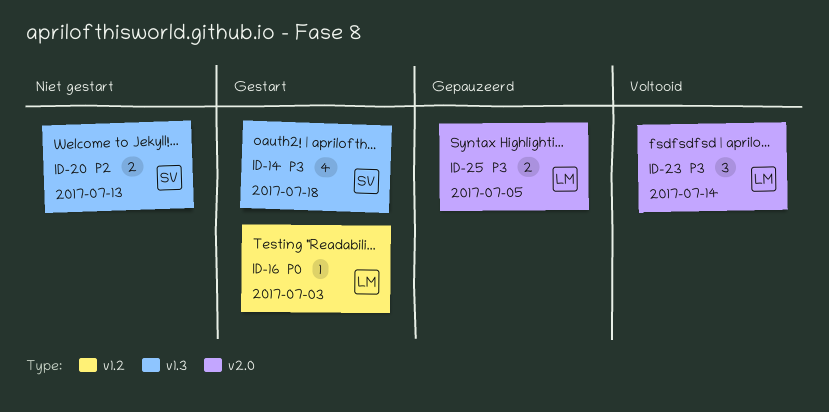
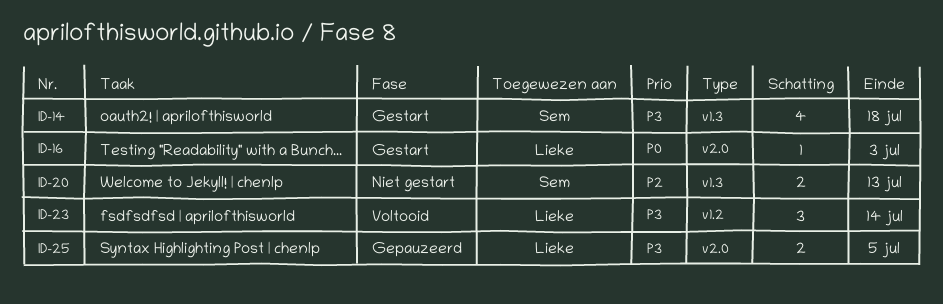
ID-16, label: v1.2 -> v2.0
ID-23, label: v2.0 -> v1.2

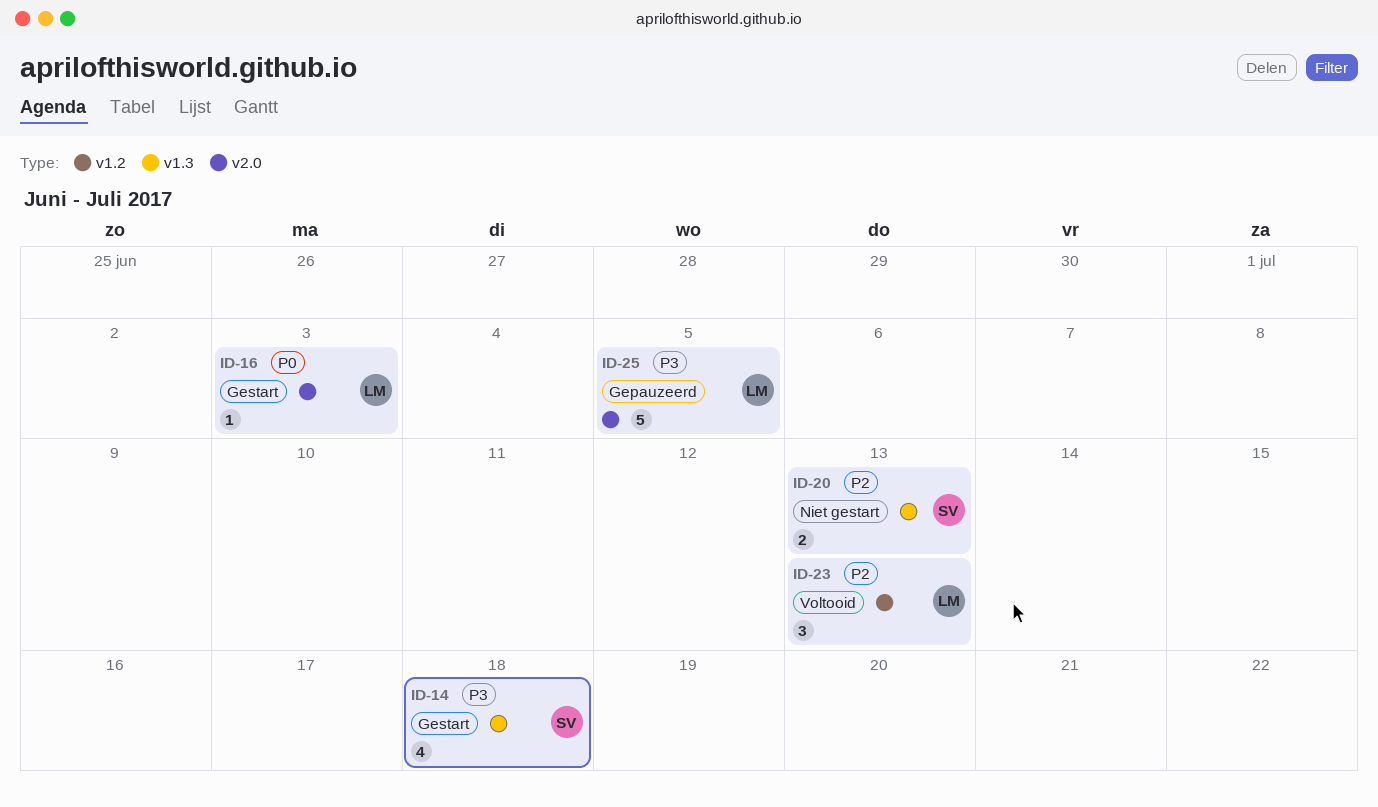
ID-23, priority: P3 -> P2
ID-23, due: Jul 14 -> Jul 13
ID-25, estimate: 2 -> 5

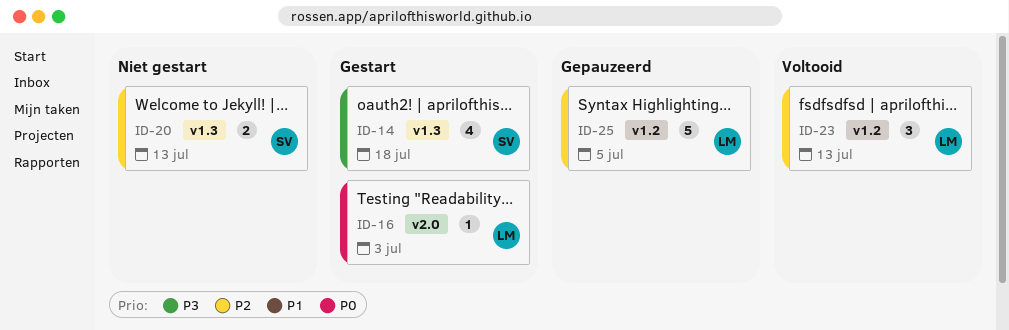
ID-25, priority: P3 -> P2
ID-25, label: v2.0 -> v1.2

